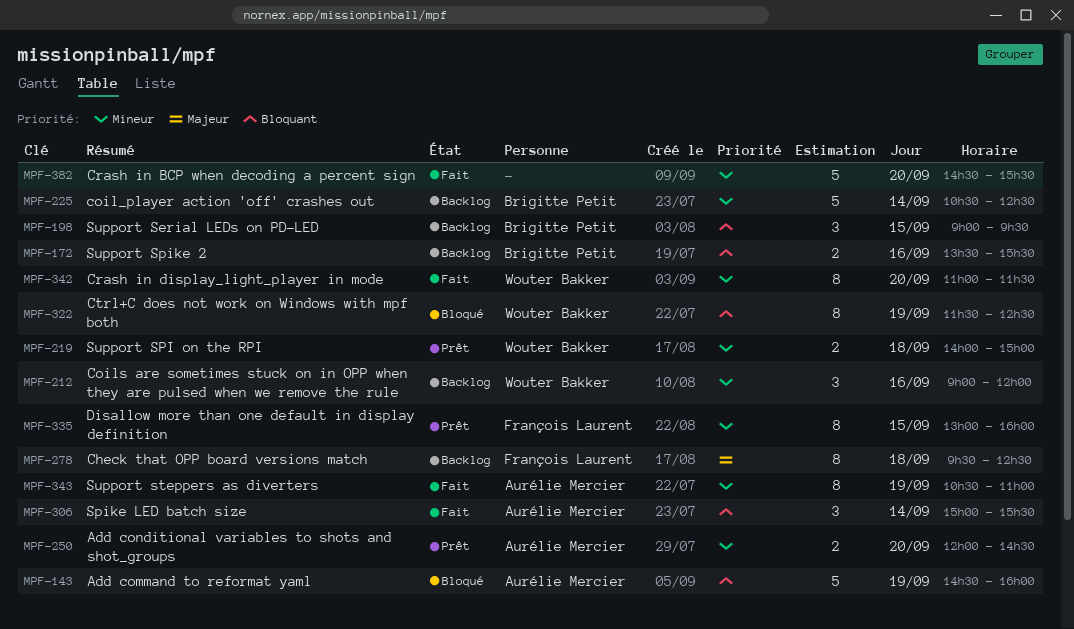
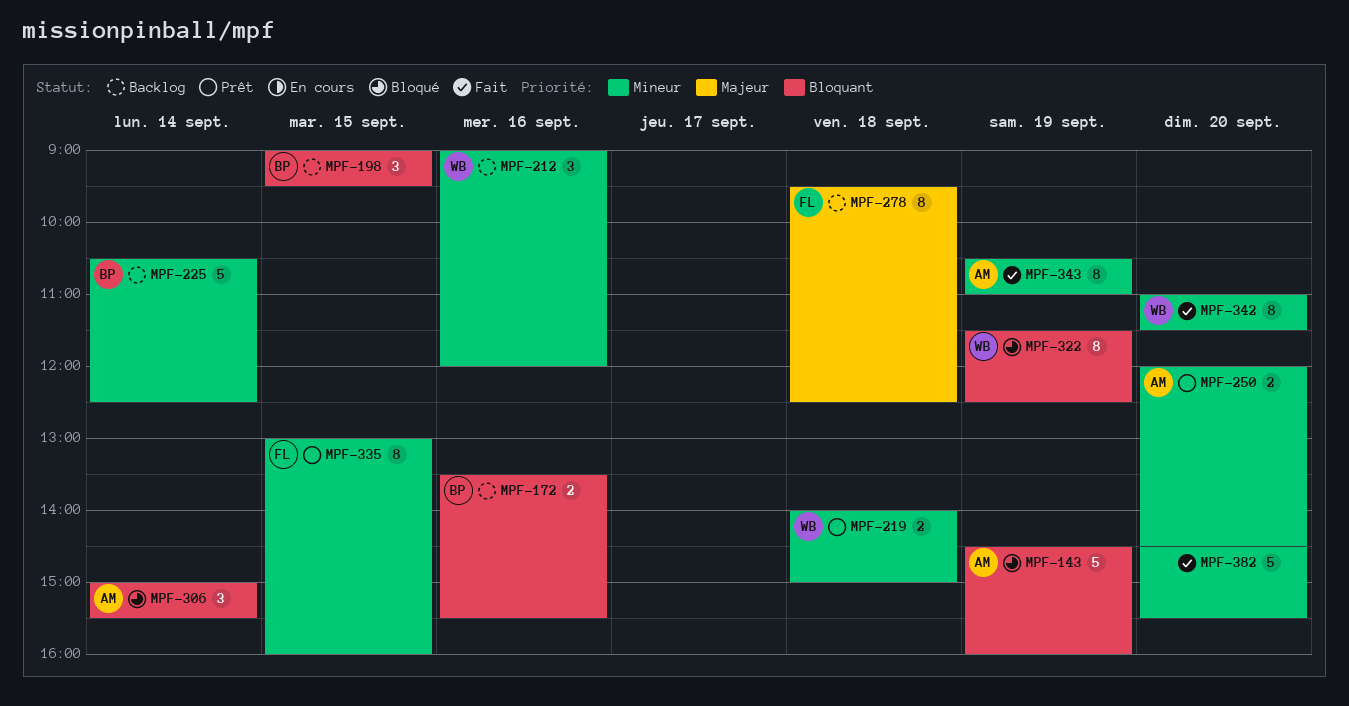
MPF-306, status: Fait -> Bloqué

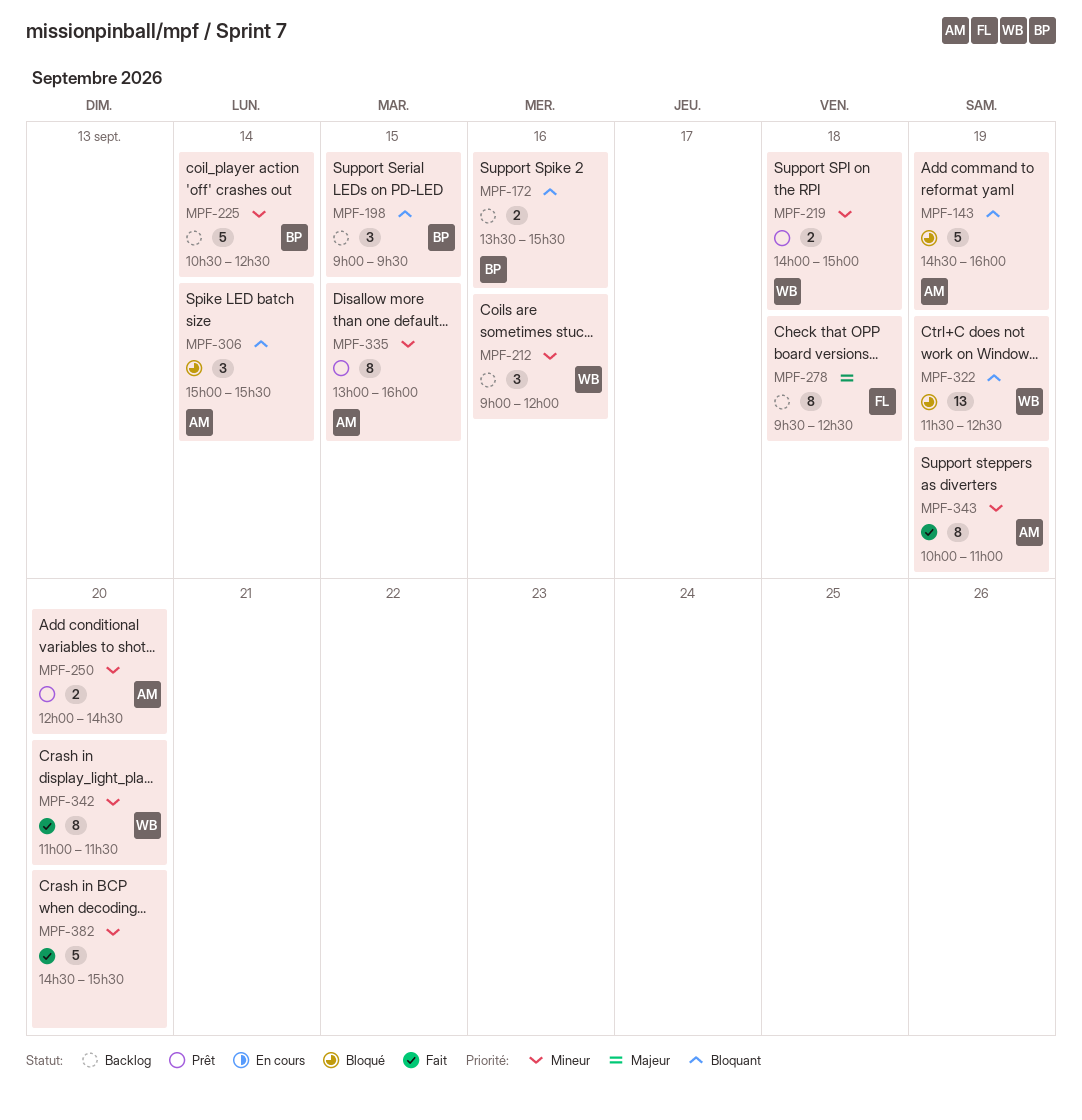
MPF-322, estimate: 8 -> 13
MPF-335, owner: FL -> AM
MPF-343, begins: 10:30 -> 10:00

